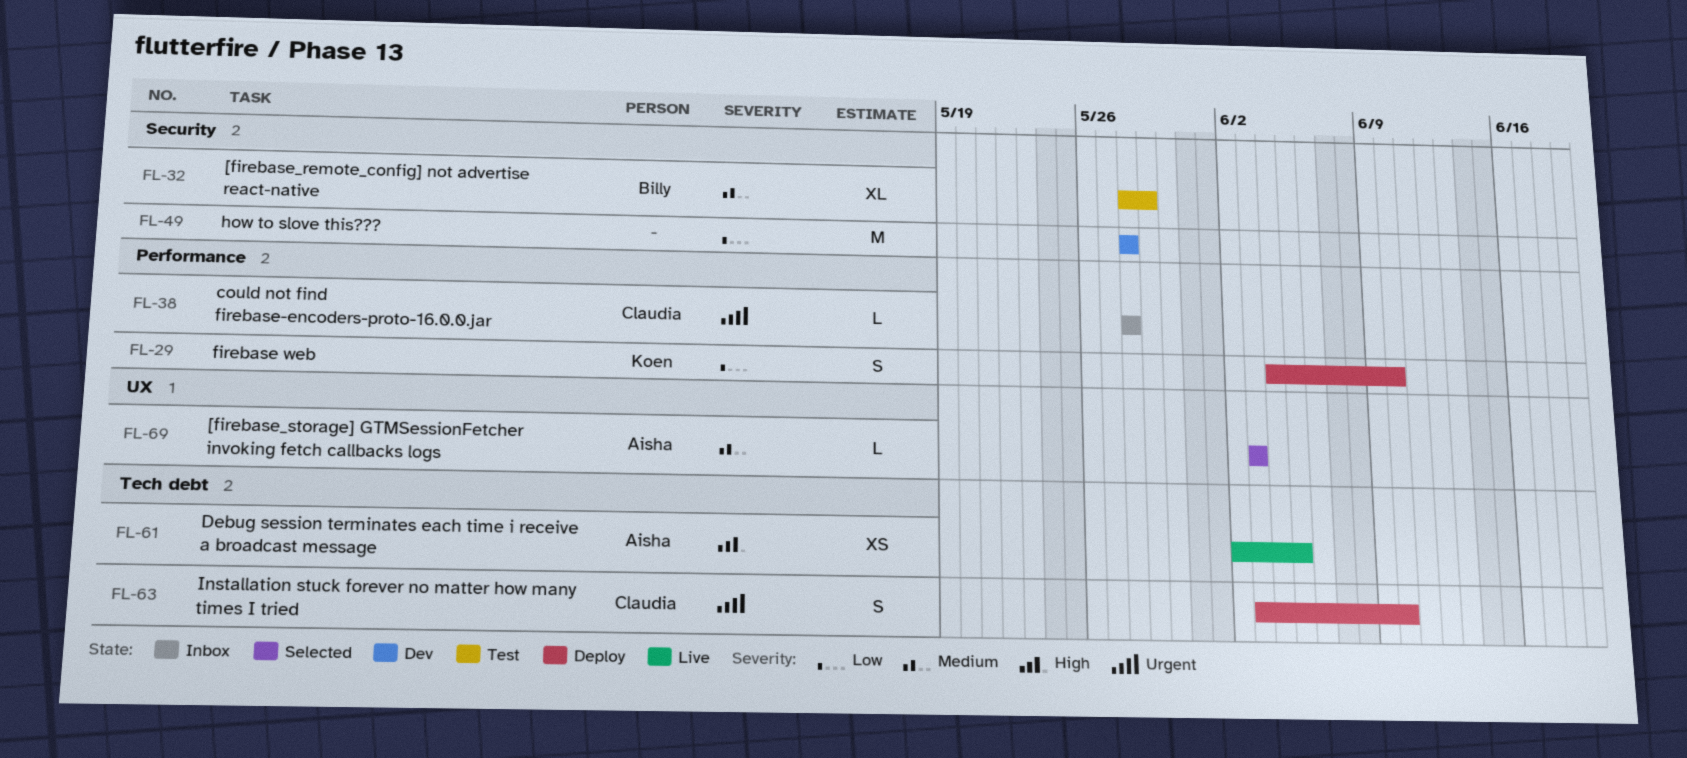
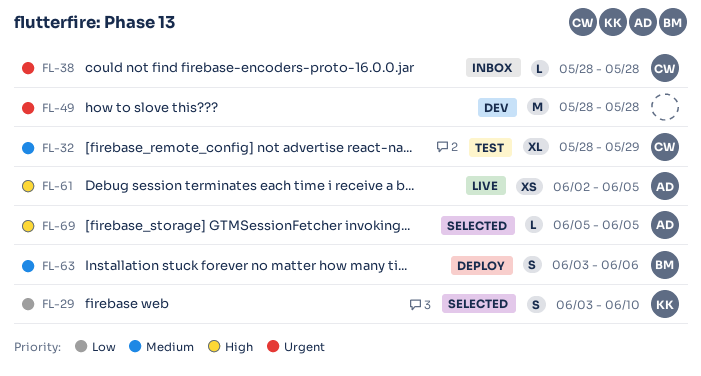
FL-29, status: Deploy -> Selected
FL-29, start: Jun 4 -> Jun 3
FL-32, owner: Billy -> Claudia
FL-49, priority: Low -> Urgent
FL-63, owner: Claudia -> Billy
FL-63, priority: Urgent -> Medium
FL-63, due: Jun 10 -> Jun 6
FL-69, priority: Medium -> High
FL-69, start: Jun 3 -> Jun 5
FL-69, due: Jun 3 -> Jun 5

